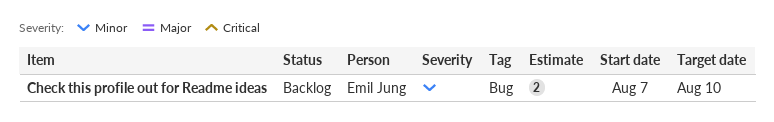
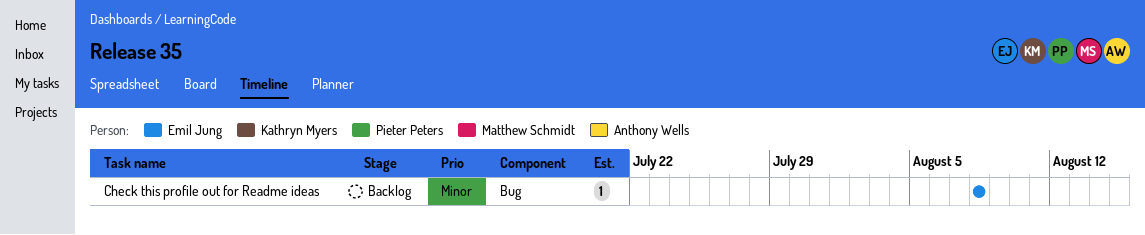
Check this profile out for Readme ideas, estimate: 2 -> 1
Check this profile out for Readme ideas, start: Aug 7 -> Aug 8
Check this profile out for Readme ideas, due: Aug 10 -> Aug 8

